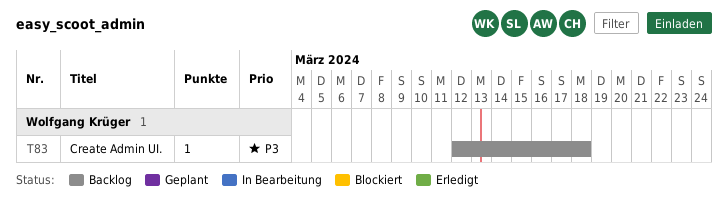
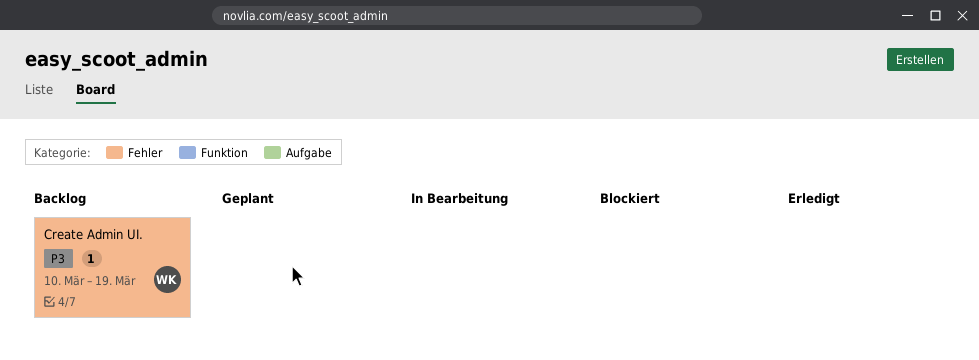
Create Admin UI., start: Mar 12 -> Mar 10
Create Admin UI., due: Mar 18 -> Mar 19

